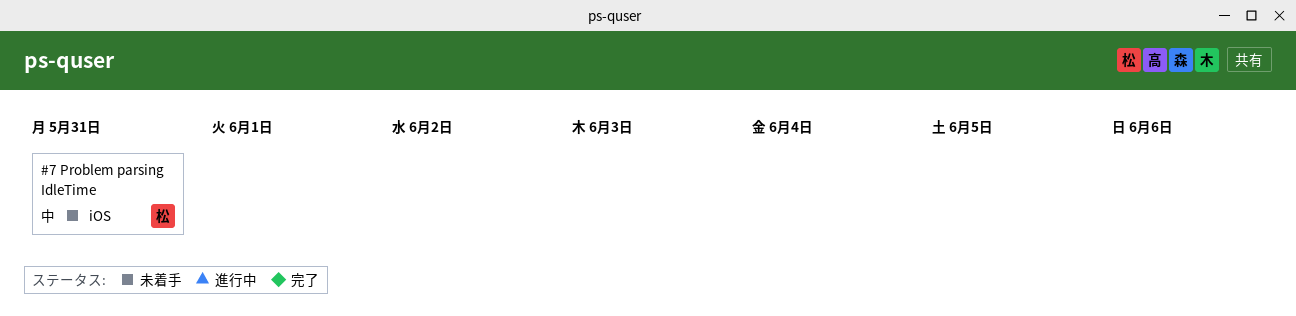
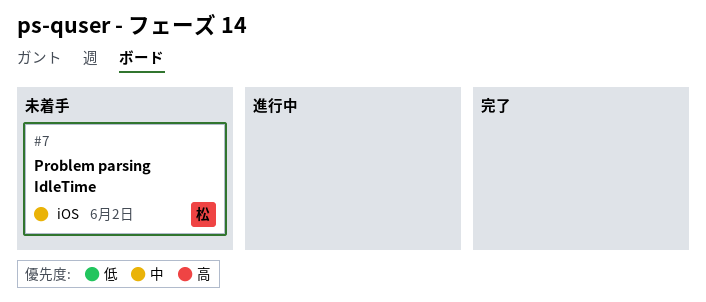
#7, due: May 31 -> Jun 2

